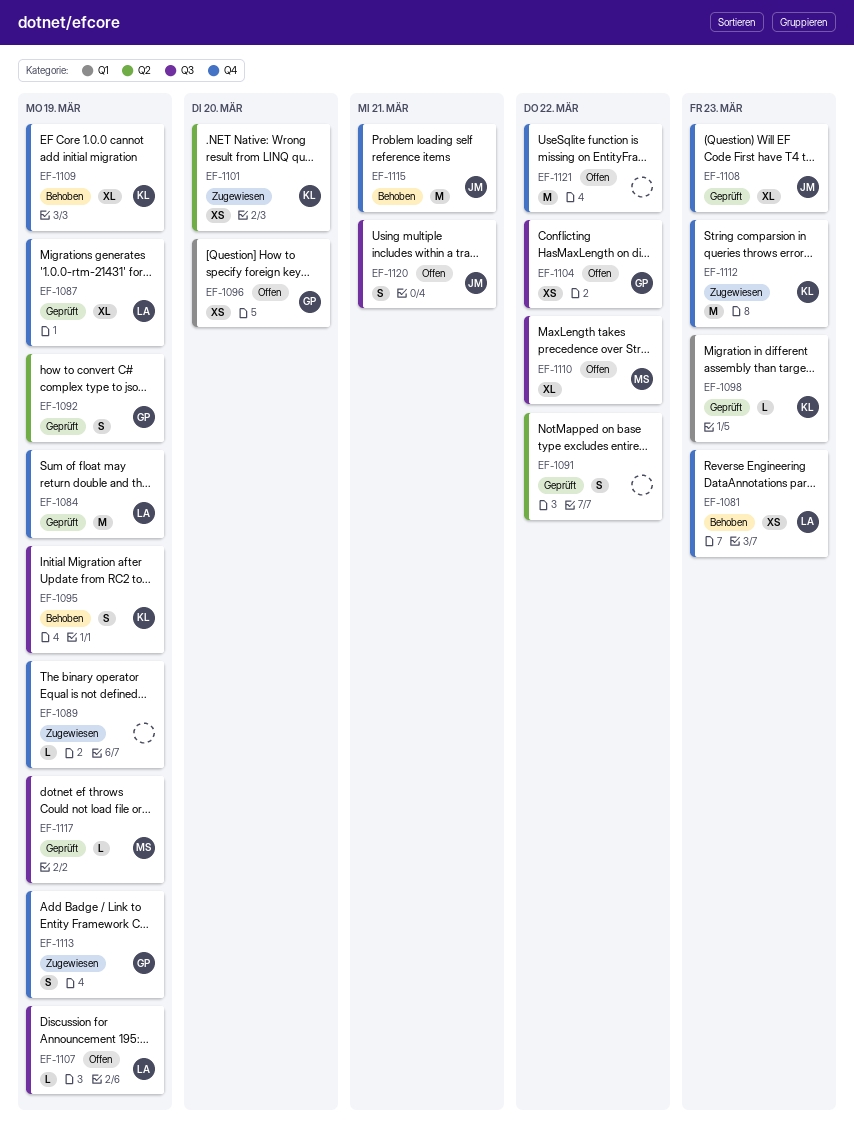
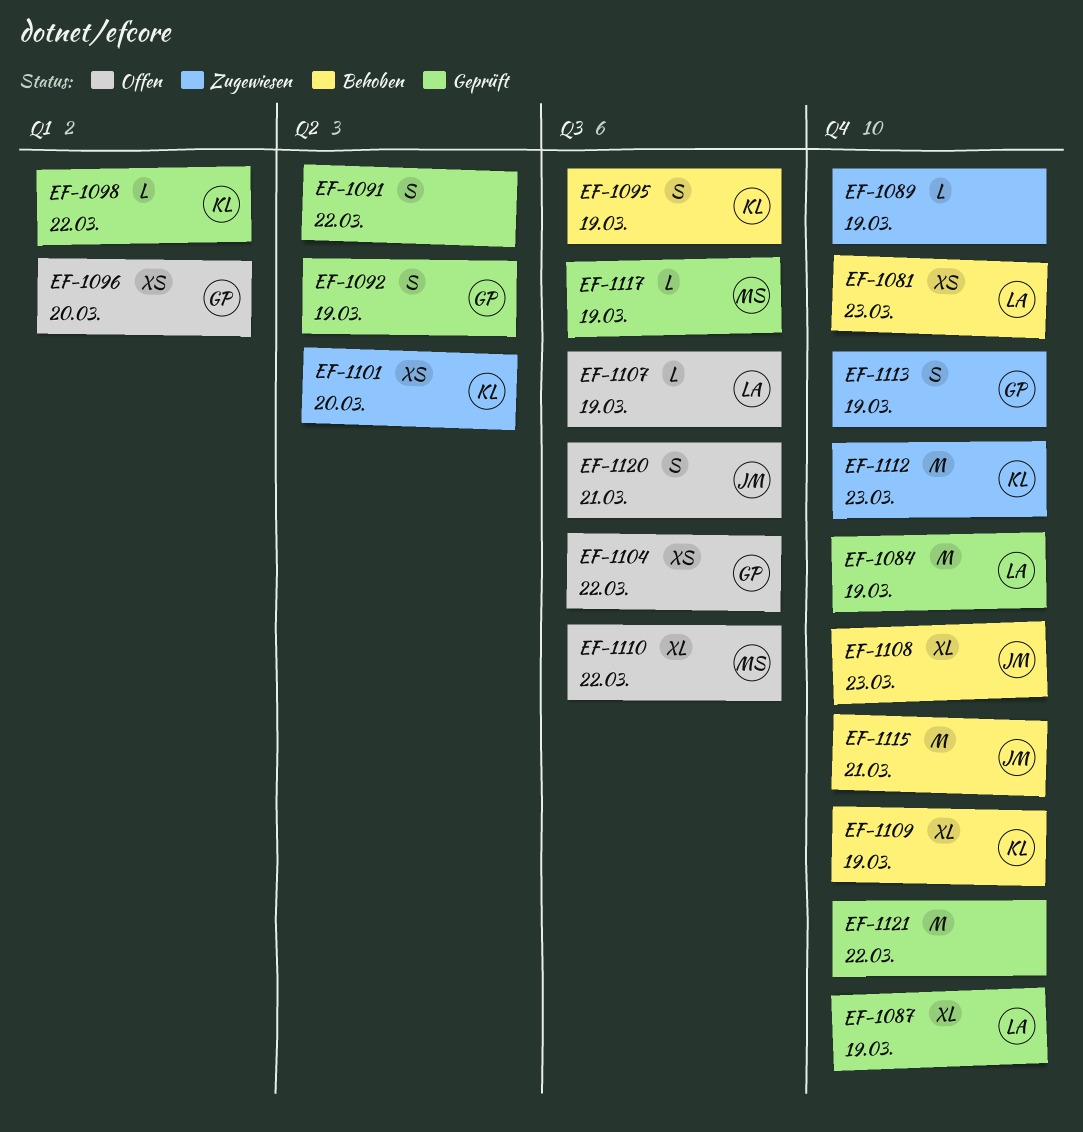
EF-1098, due: Mar 23 -> Mar 22
EF-1108, status: Geprüft -> Behoben
EF-1121, status: Offen -> Geprüft

